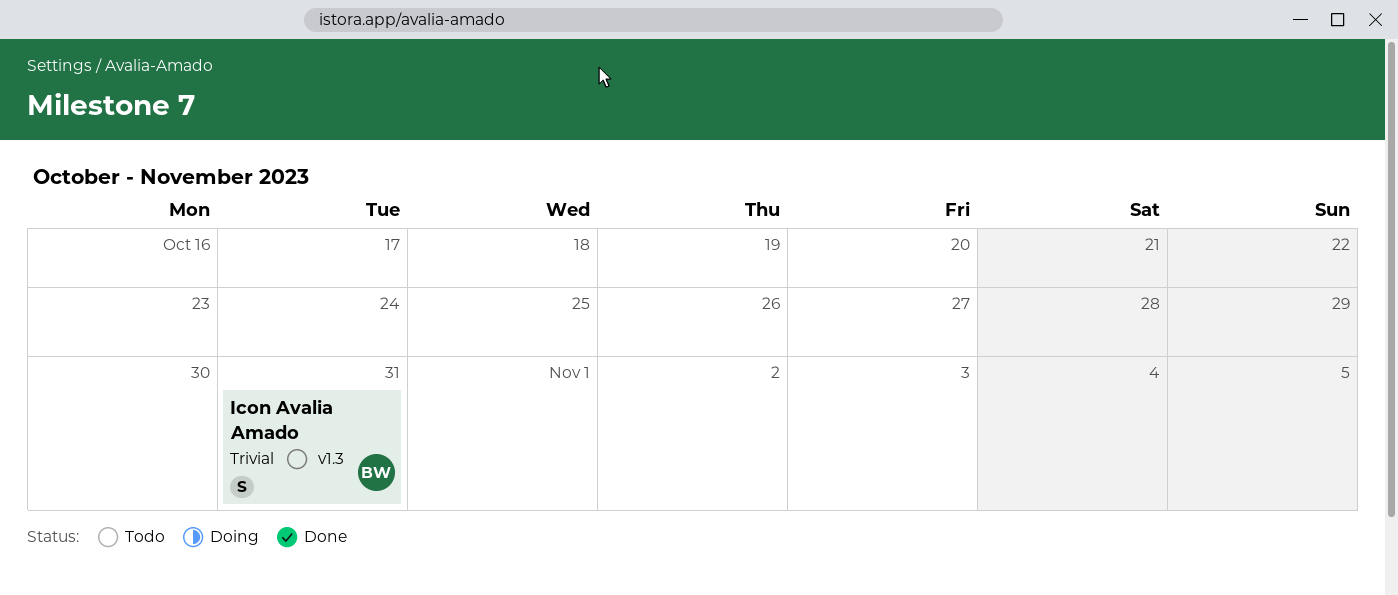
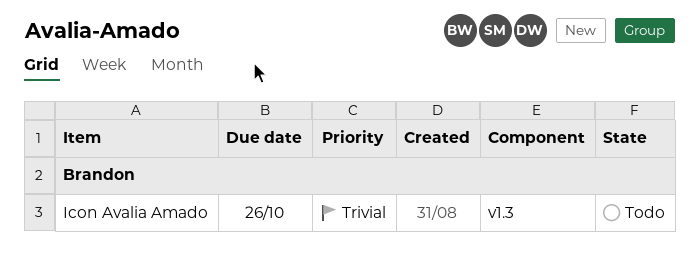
Icon Avalia Amado, due: Oct 31 -> Oct 26

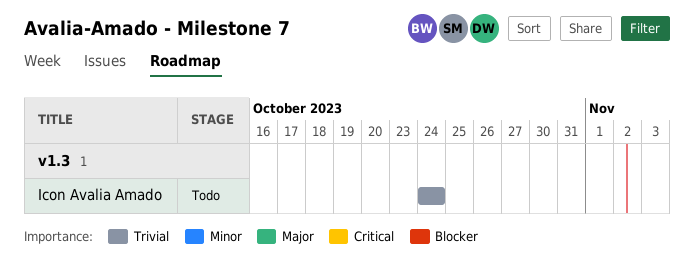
Icon Avalia Amado, due: Oct 26 -> Oct 24

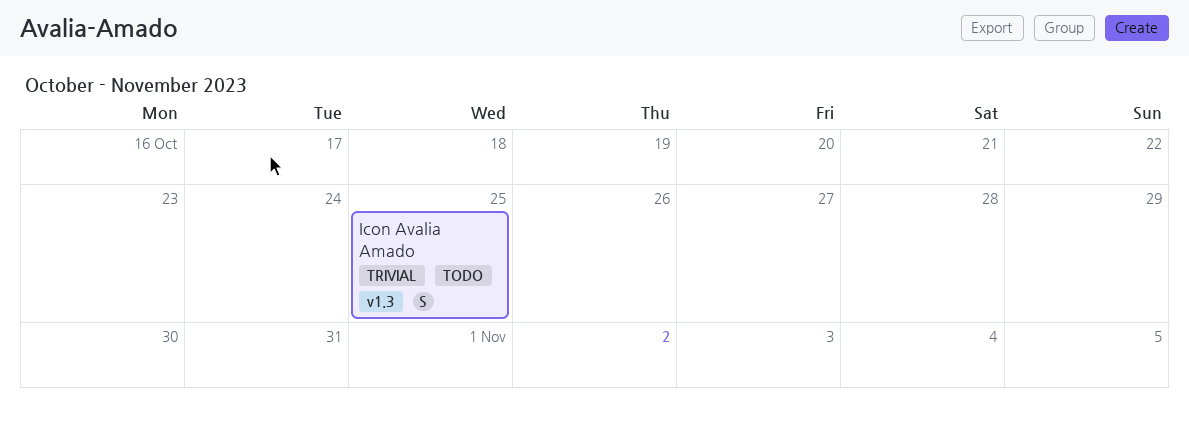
Icon Avalia Amado, due: Oct 24 -> Oct 25

